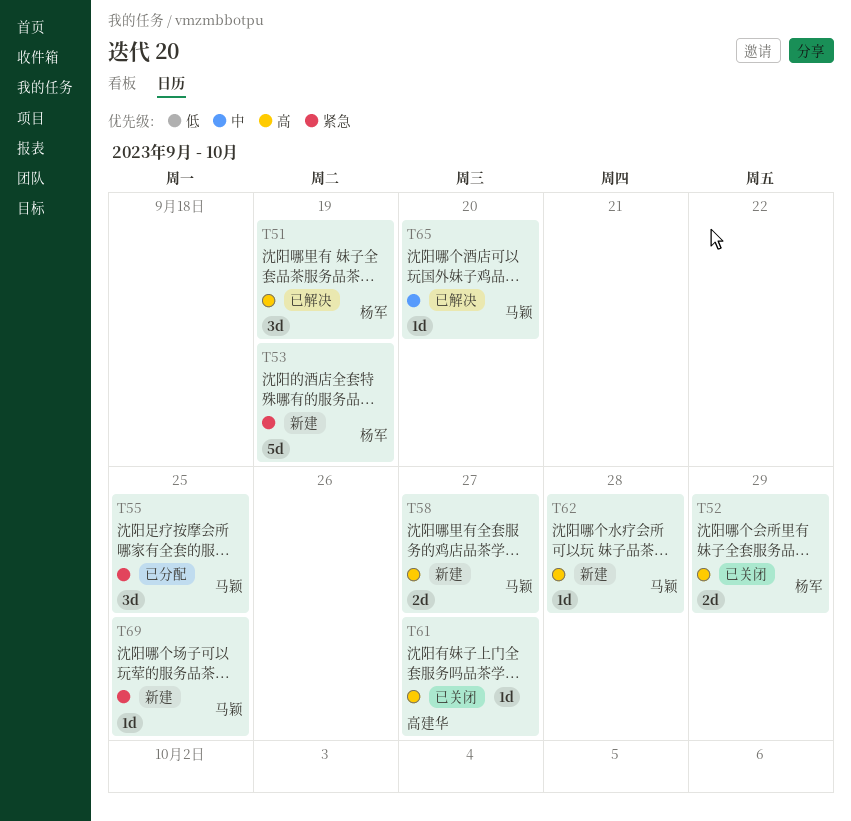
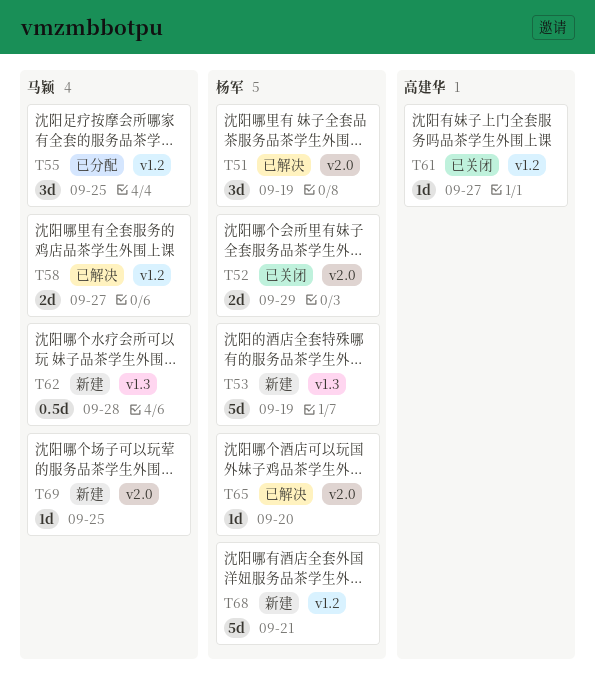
T58, status: 新建 -> 已解决
T62, estimate: 1d -> 0.5d
T65, owner: 马颖 -> 杨军
T68: none -> present

